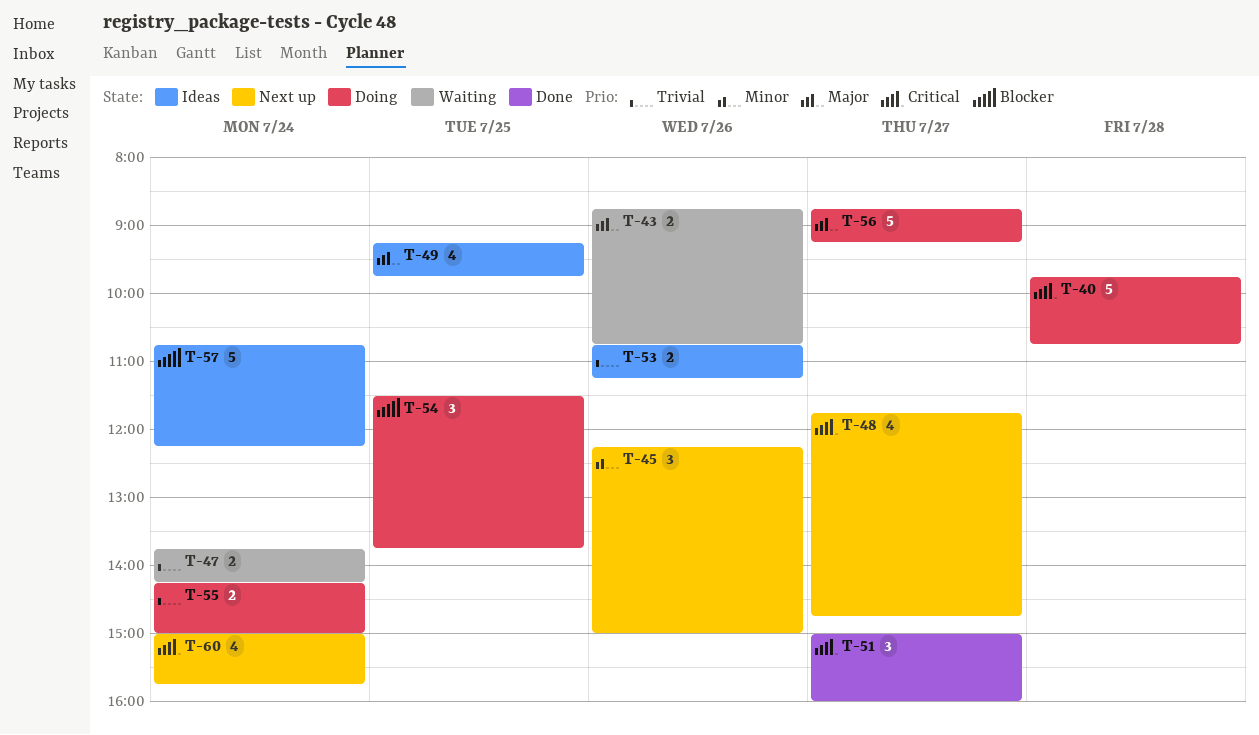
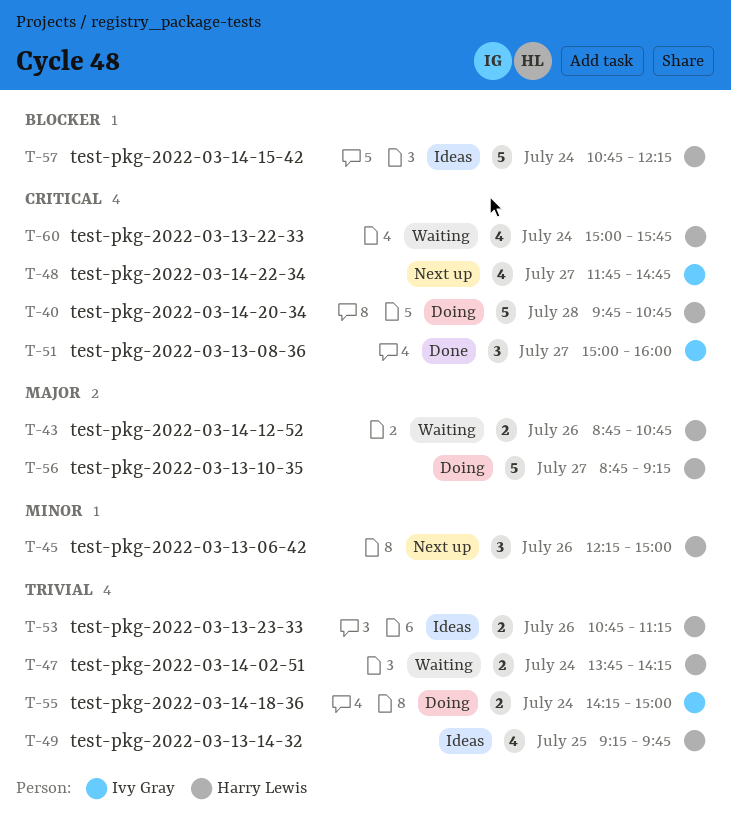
T-49, priority: Major -> Trivial
T-54: present -> none
T-60, status: Next up -> Waiting

